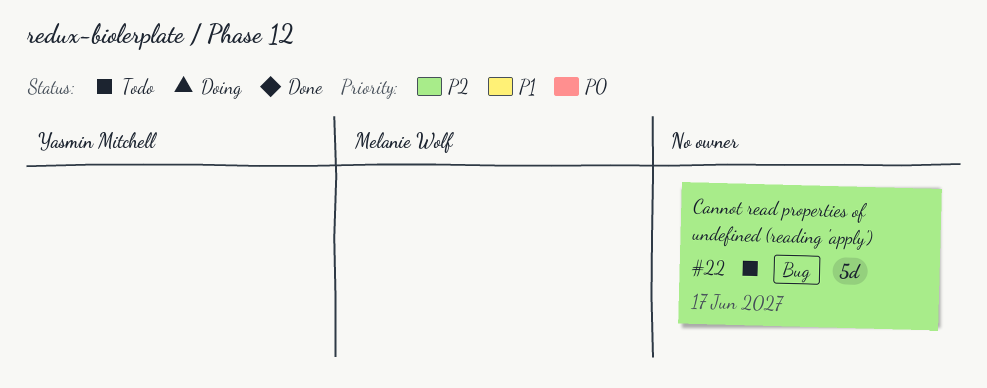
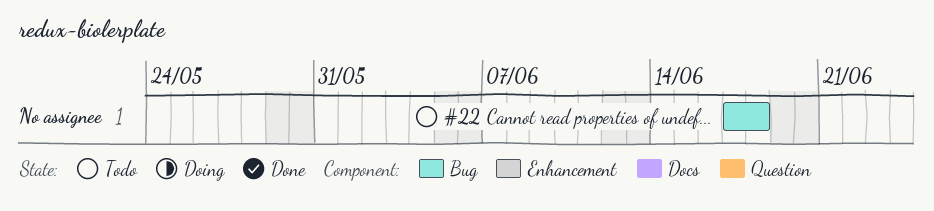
#22, due: Jun 17 -> Jun 18

